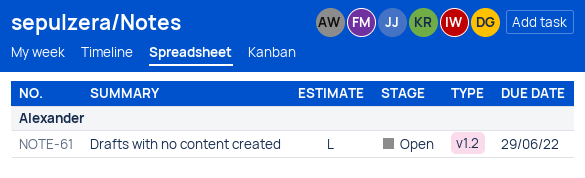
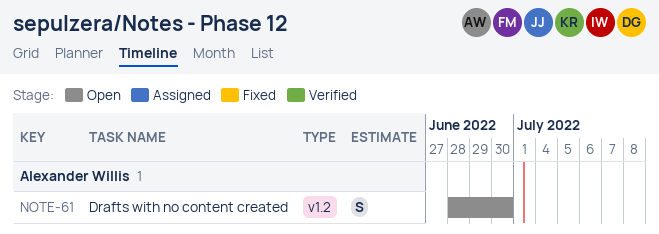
NOTE-61, estimate: L -> S
NOTE-61, due: Jun 29 -> Jun 30

